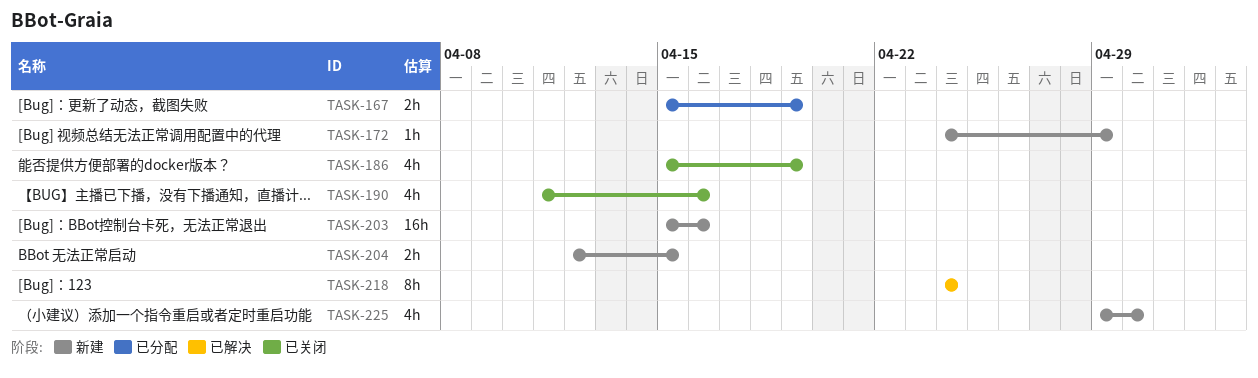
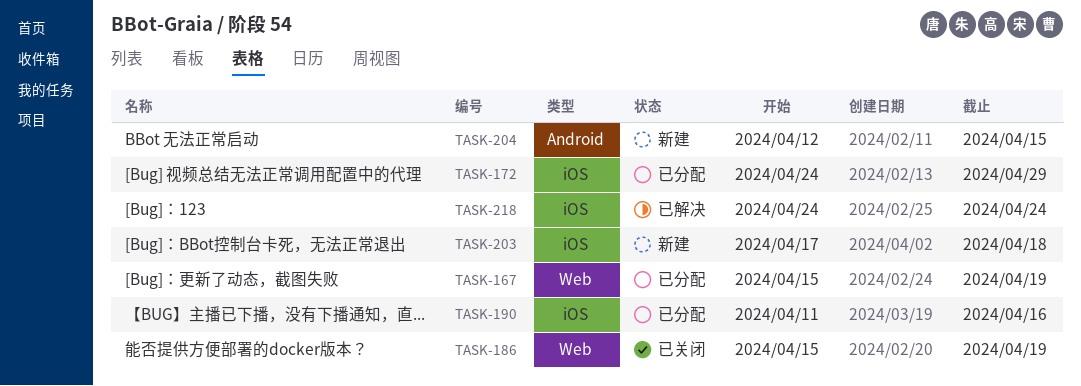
TASK-172, status: 新建 -> 已分配
TASK-190, status: 已关闭 -> 已分配
TASK-203, start: Apr 15 -> Apr 17
TASK-203, due: Apr 16 -> Apr 18
TASK-225: present -> none

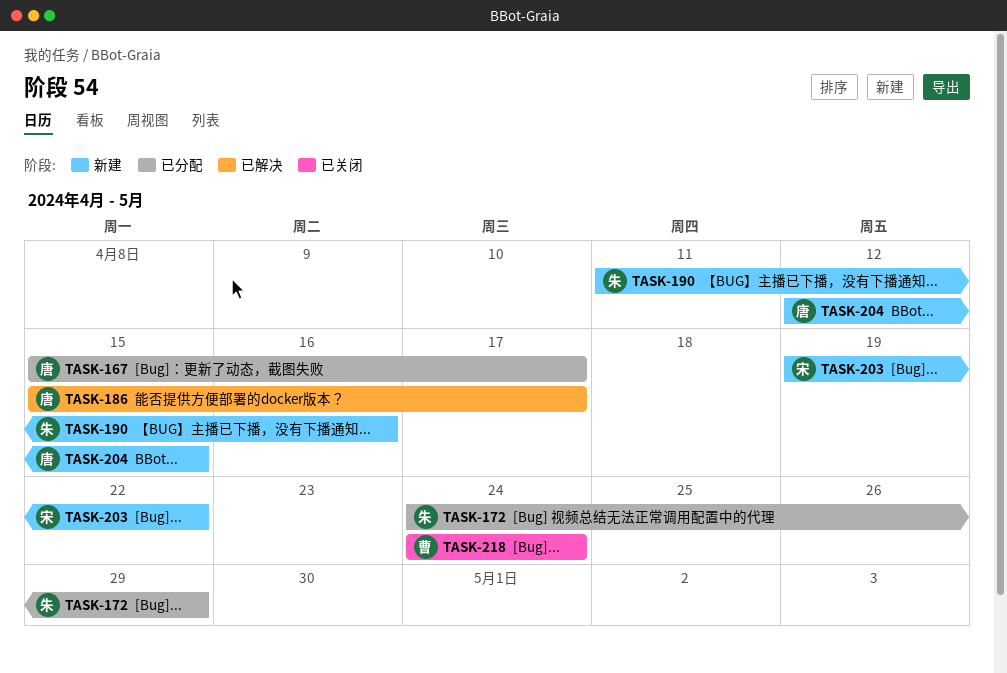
TASK-167, due: Apr 19 -> Apr 17
TASK-186, status: 已关闭 -> 已解决
TASK-186, due: Apr 19 -> Apr 17
TASK-190, status: 已分配 -> 新建
TASK-203, start: Apr 17 -> Apr 19
TASK-203, due: Apr 18 -> Apr 22
TASK-218, status: 已解决 -> 已关闭

